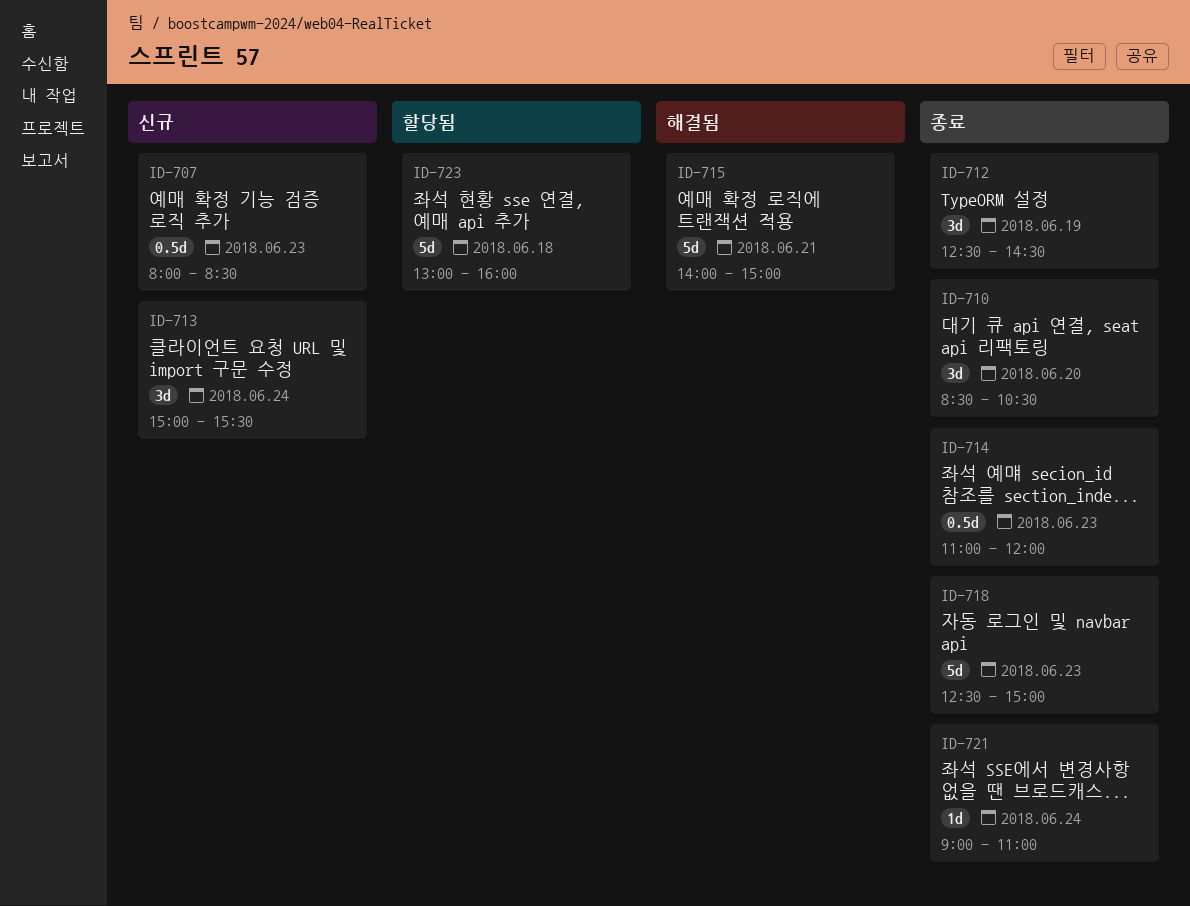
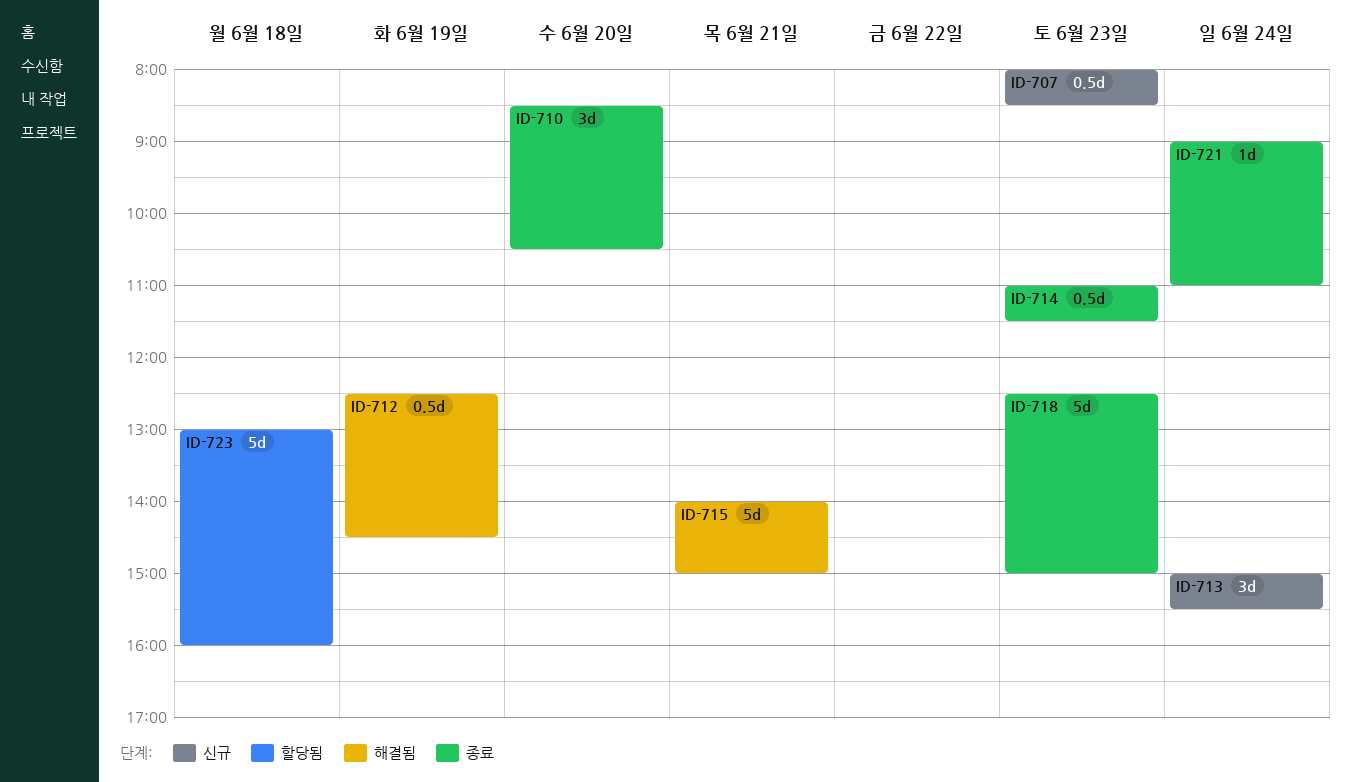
ID-712, status: 종료 -> 해결됨
ID-712, estimate: 3d -> 0.5d
ID-714, ends: 12:00 -> 11:30

